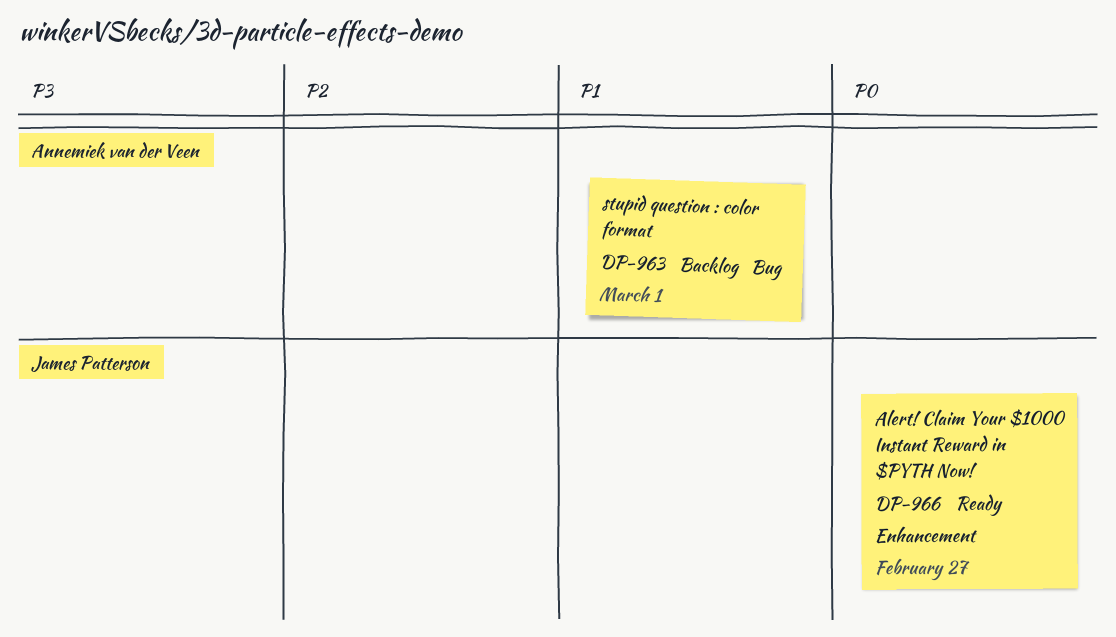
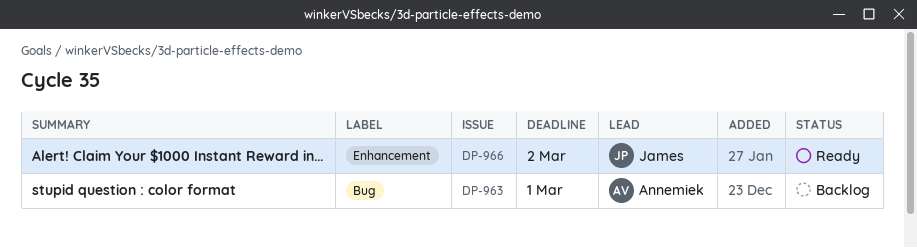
DP-966, due: Feb 27 -> Mar 2

